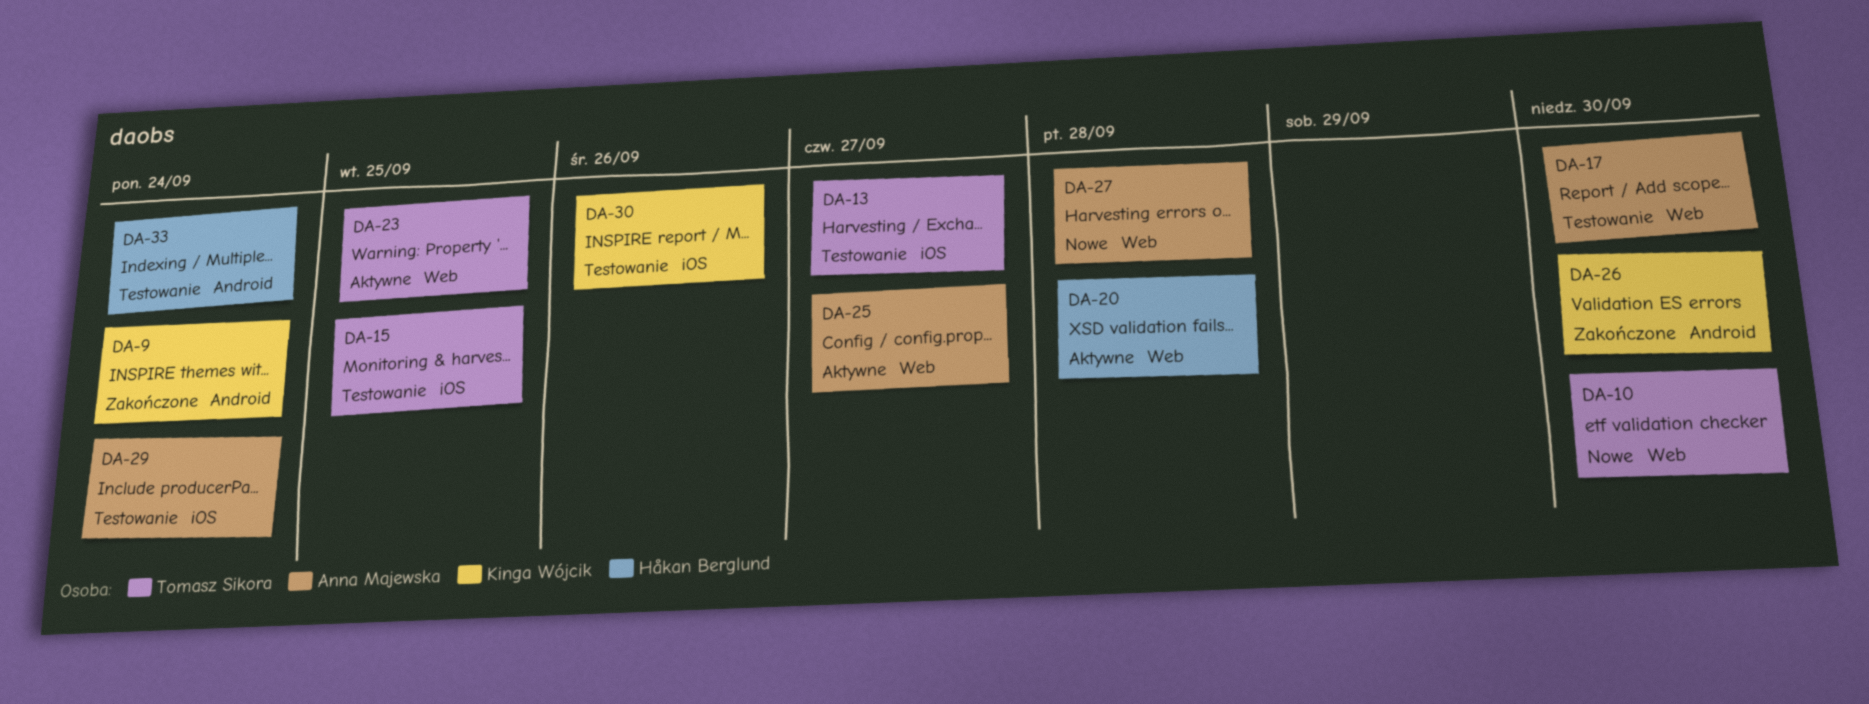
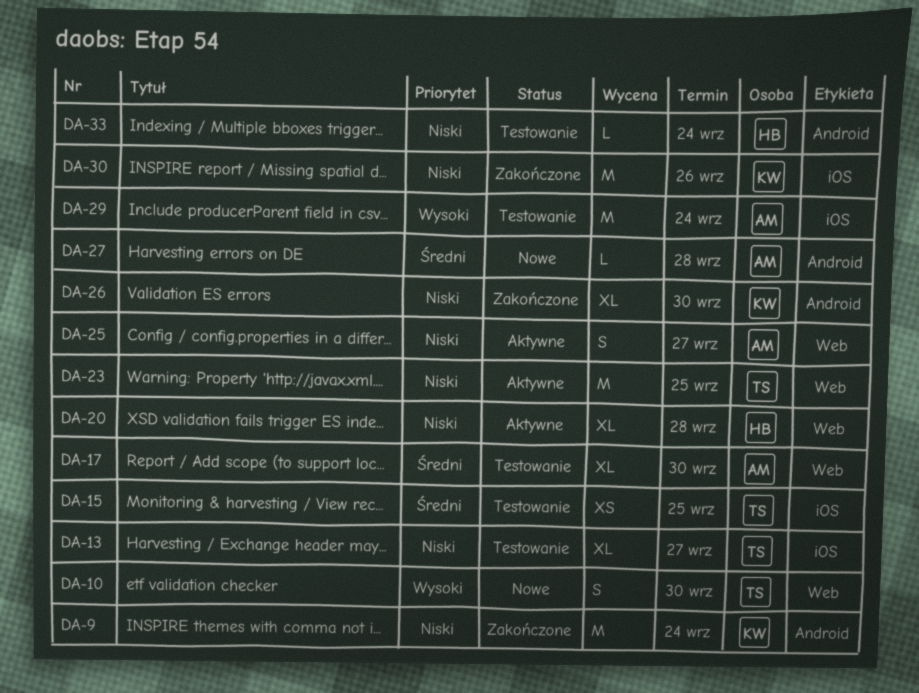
DA-27, label: Web -> Android
DA-30, status: Testowanie -> Zakończone

